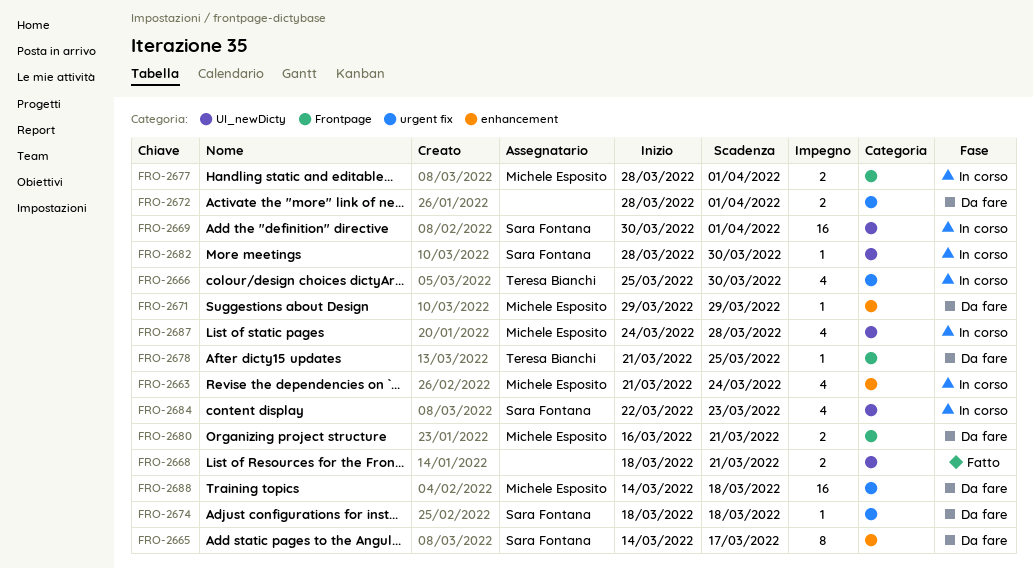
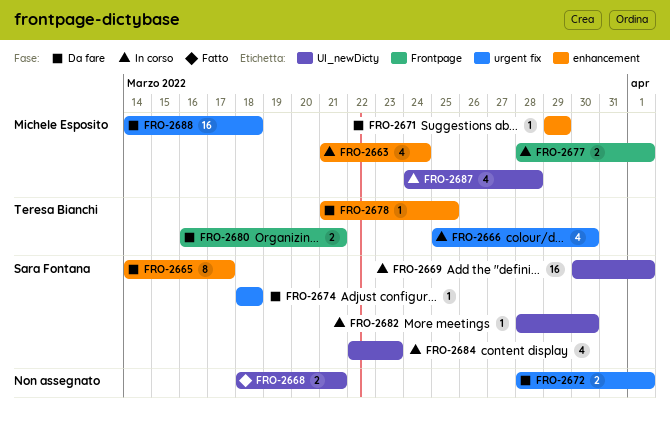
FRO-2678, label: Frontpage -> enhancement
FRO-2680, owner: Michele Esposito -> Teresa Bianchi

